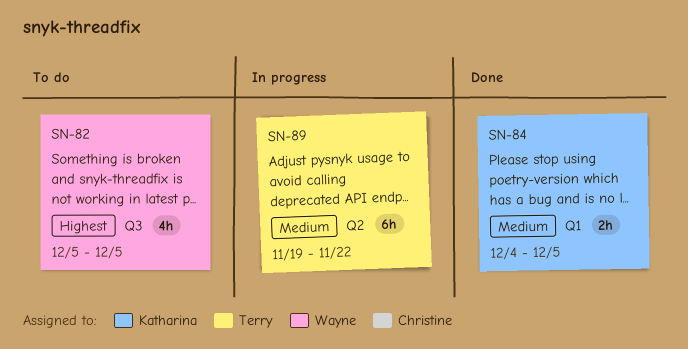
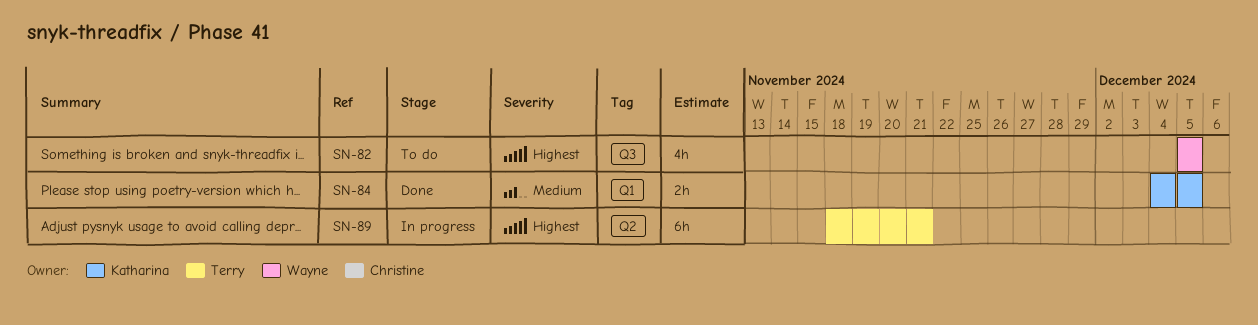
SN-89, priority: Medium -> Highest
SN-89, start: Nov 19 -> Nov 18
SN-89, due: Nov 22 -> Nov 21

